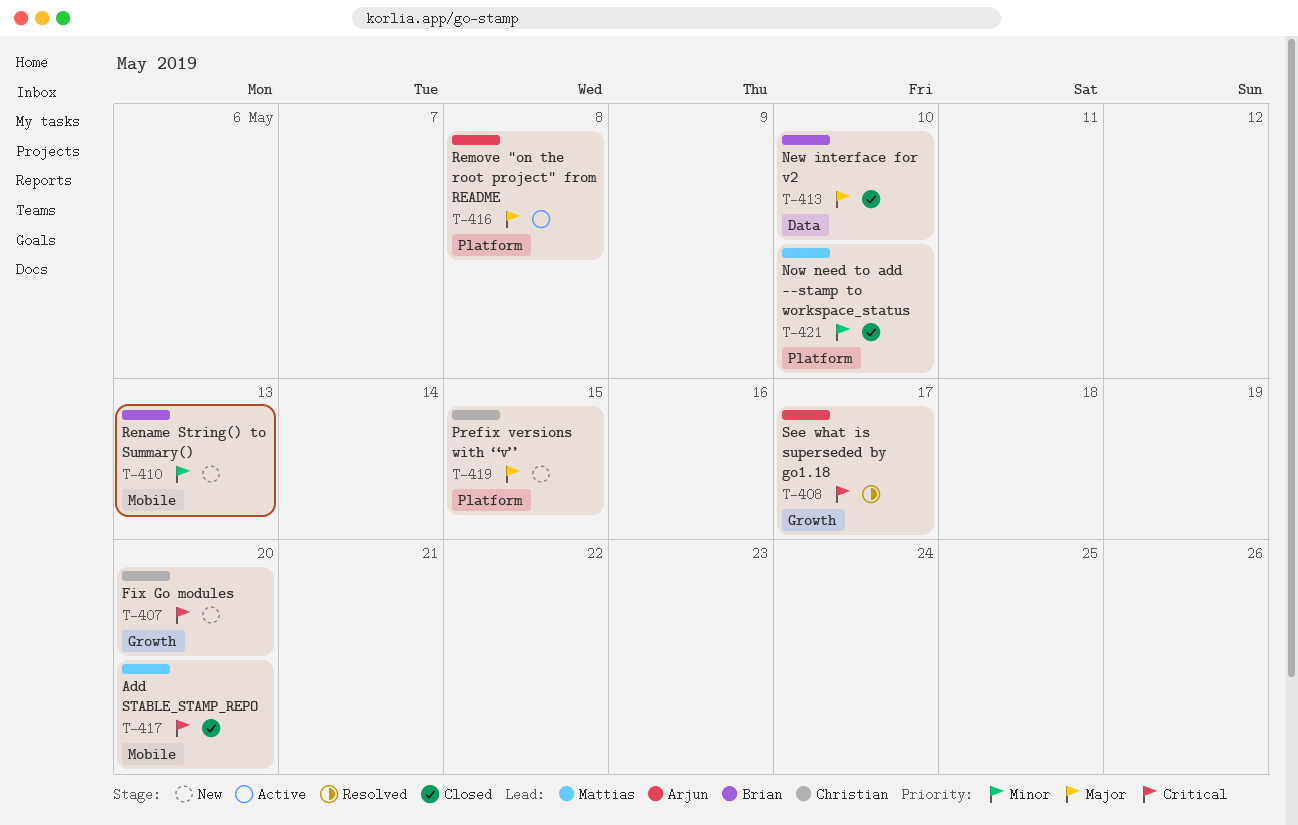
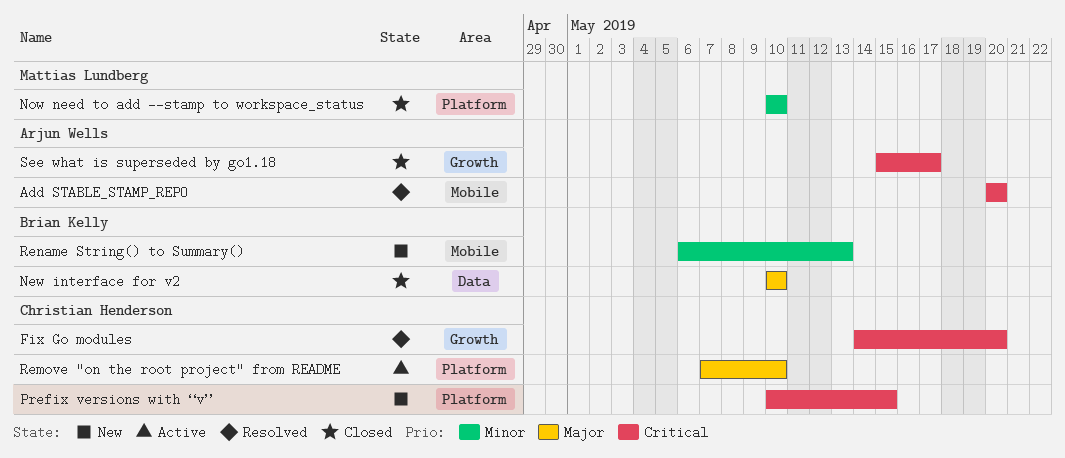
Add STABLE_STAMP_REPO, status: Closed -> Resolved
Add STABLE_STAMP_REPO, owner: Mattias Lundberg -> Arjun Wells
Fix Go modules, status: New -> Resolved
Prefix versions with “v”, priority: Major -> Critical
Remove "on the root project" from README, owner: Arjun Wells -> Christian Henderson
Remove "on the root project" from README, due: May 8 -> May 10
See what is superseded by go1.18, status: Resolved -> Closed

